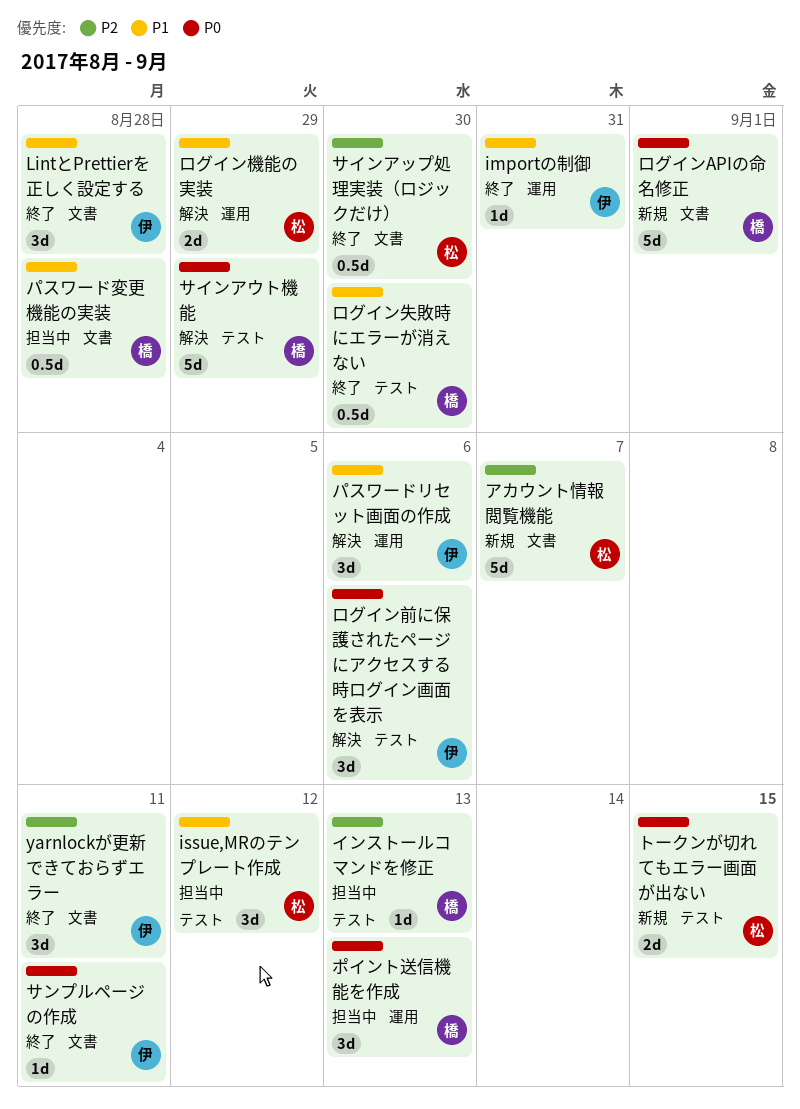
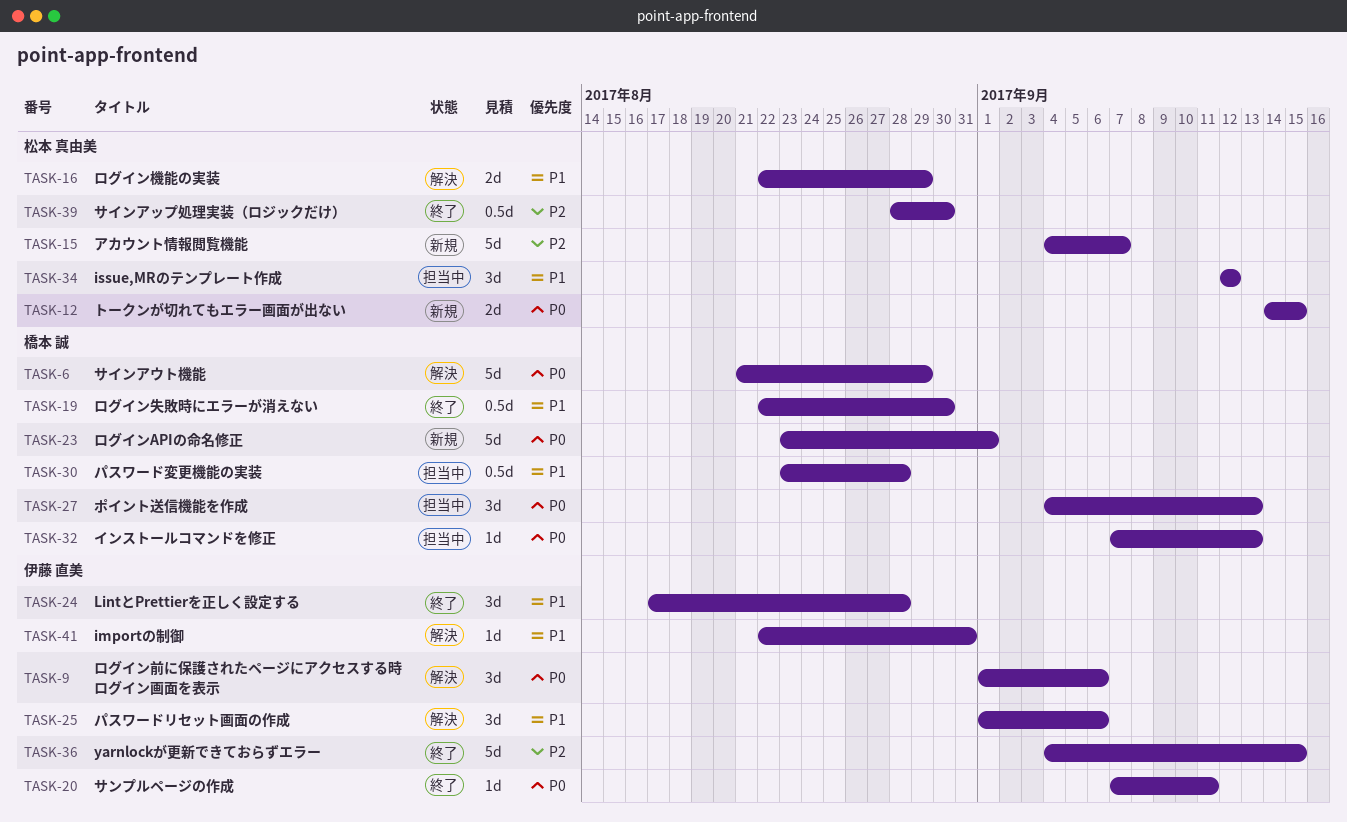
importの制御, status: 終了 -> 解決
yarnlockが更新できておらずエラー, estimate: 3d -> 5d
yarnlockが更新できておらずエラー, due: Sep 11 -> Sep 15
インストールコマンドを修正, priority: P2 -> P0

